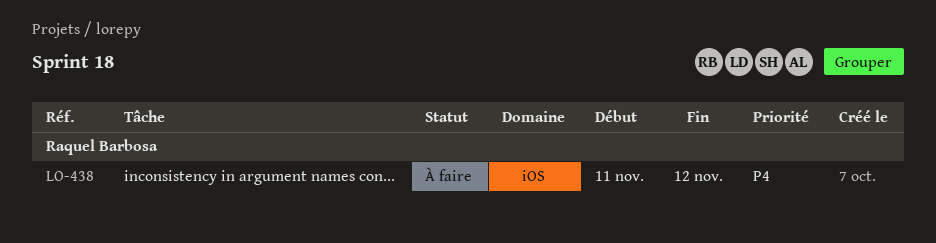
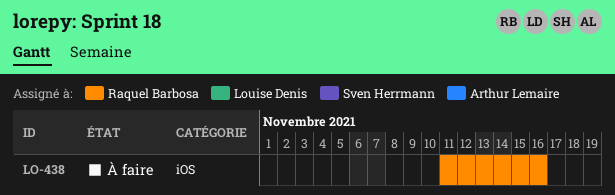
LO-438, due: Nov 12 -> Nov 16

